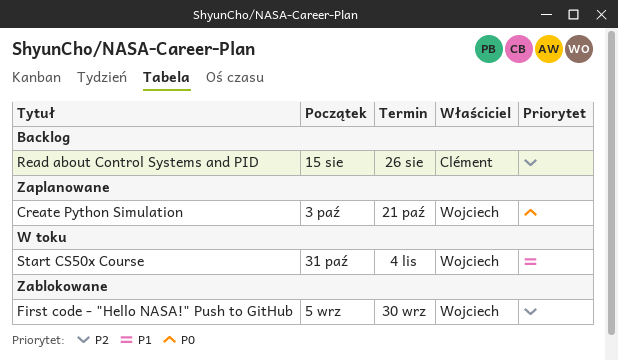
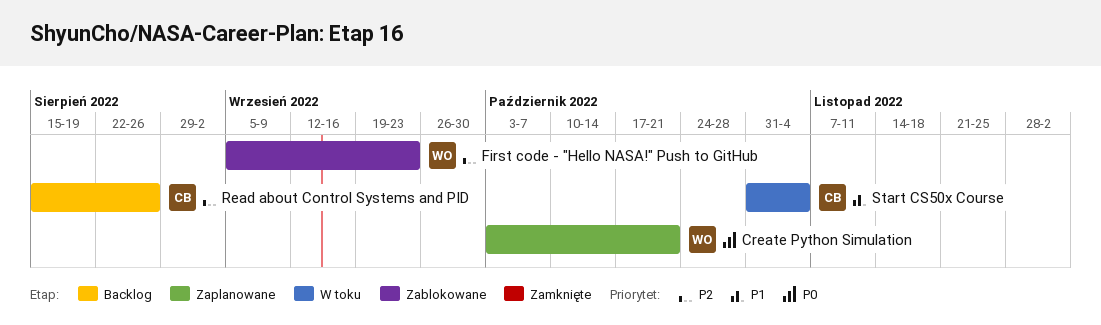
First code - "Hello NASA!" Push to GitHub, due: Sep 30 -> Sep 23
Start CS50x Course, owner: Wojciech -> Clément

